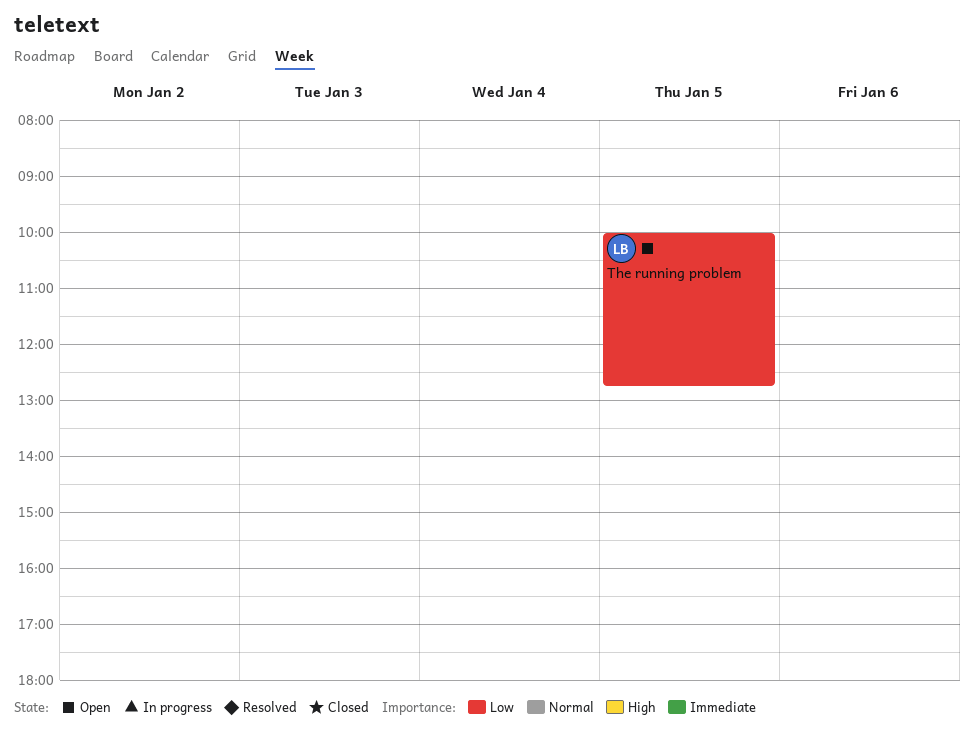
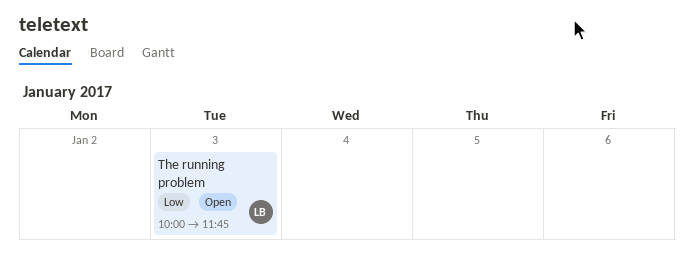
The running problem, day: Jan 5 -> Jan 3
The running problem, ends: 12:45 -> 11:45

